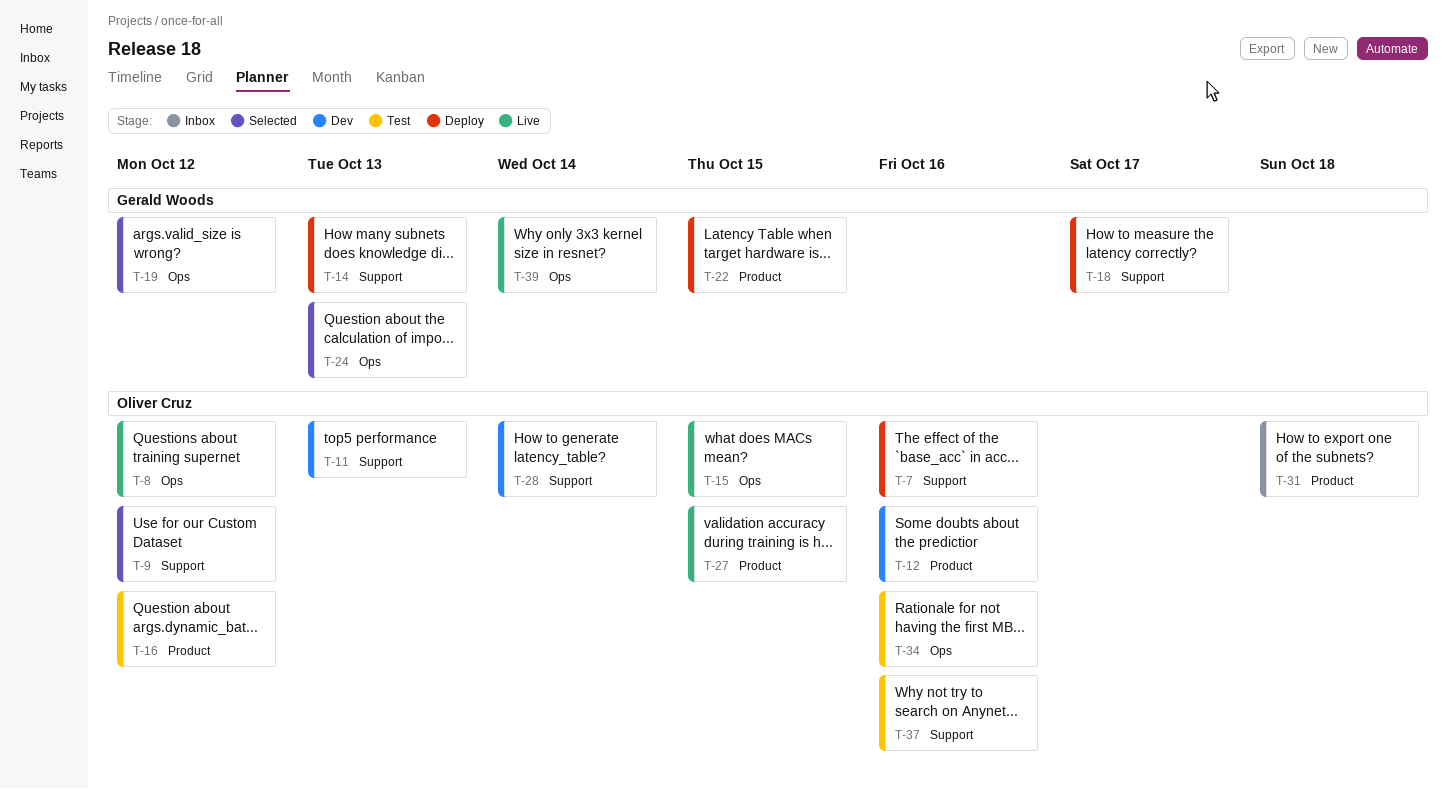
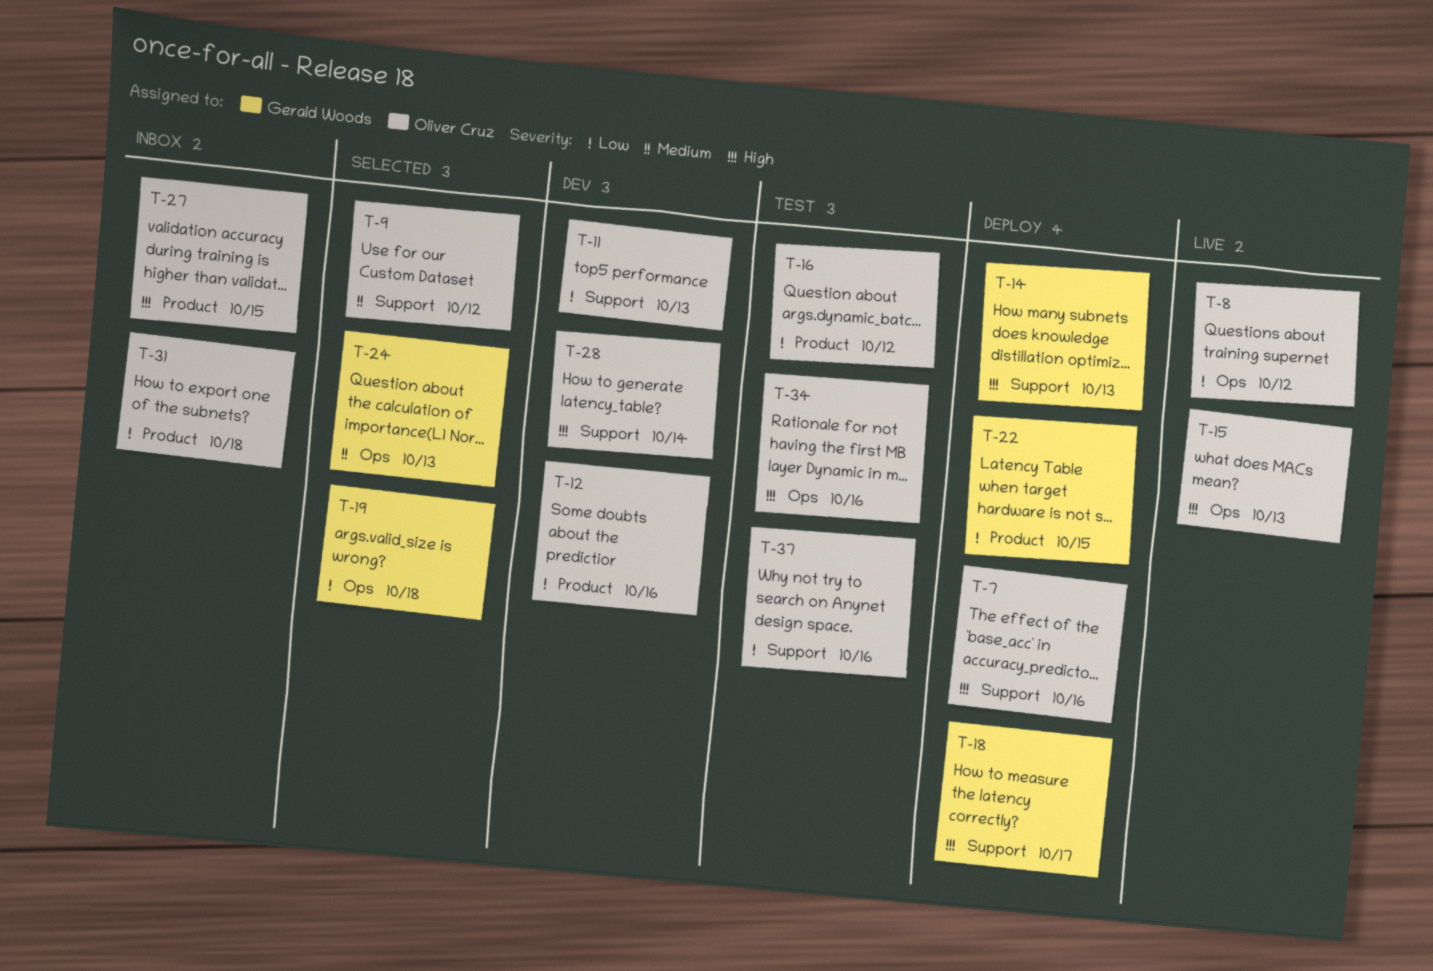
T-15, due: Oct 15 -> Oct 13
T-19, due: Oct 12 -> Oct 18
T-27, status: Live -> Inbox
T-39: present -> none

